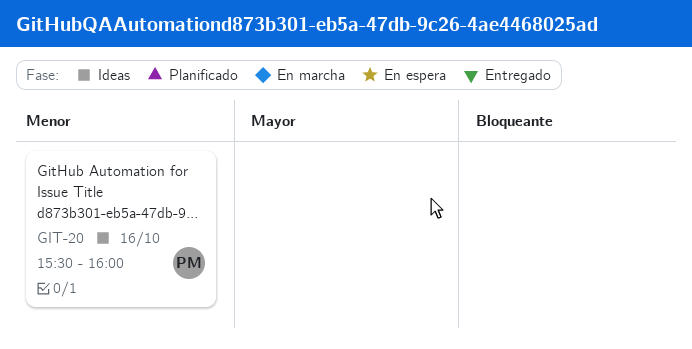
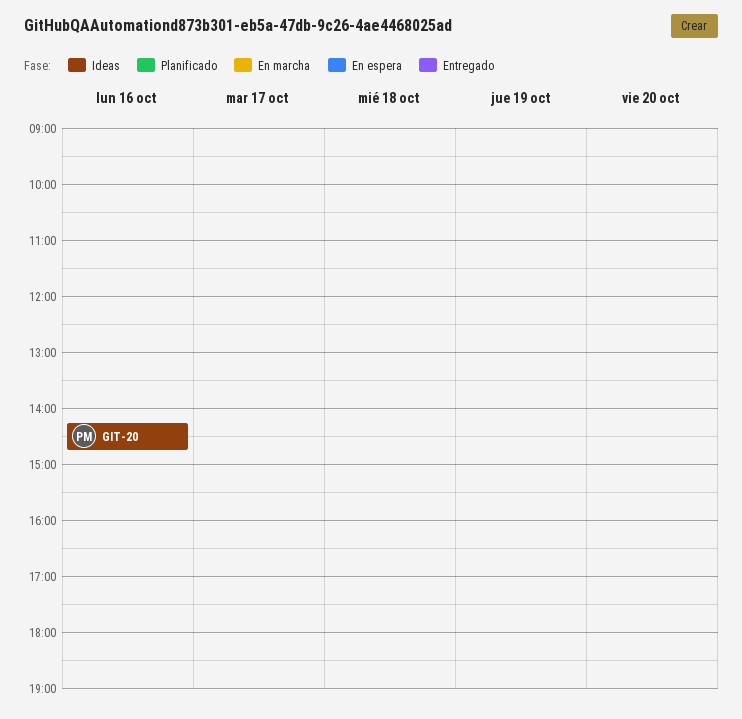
GIT-20, begins: 15:30 -> 14:15
GIT-20, ends: 16:00 -> 14:45

